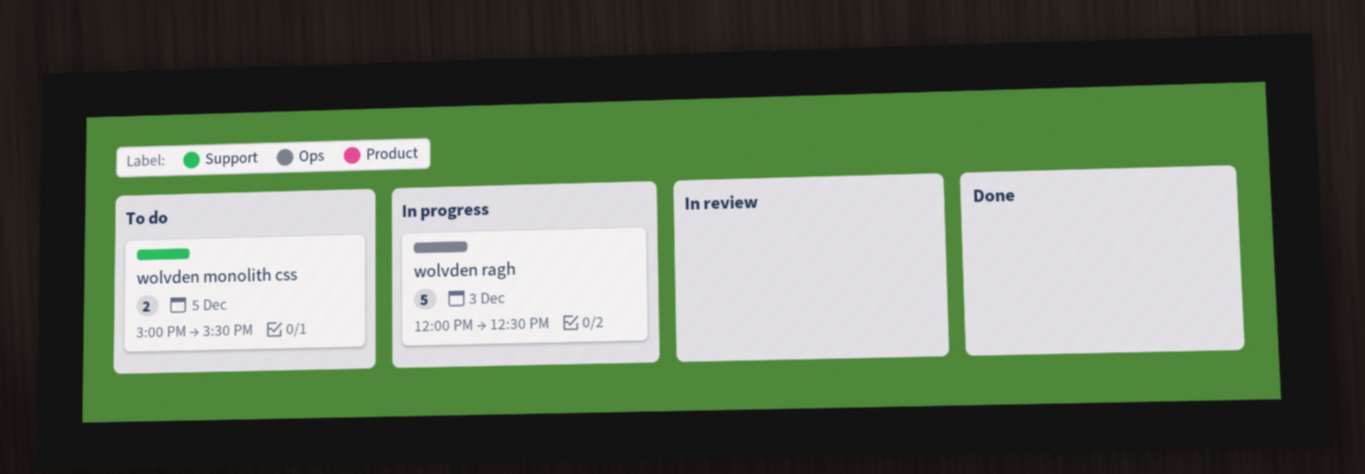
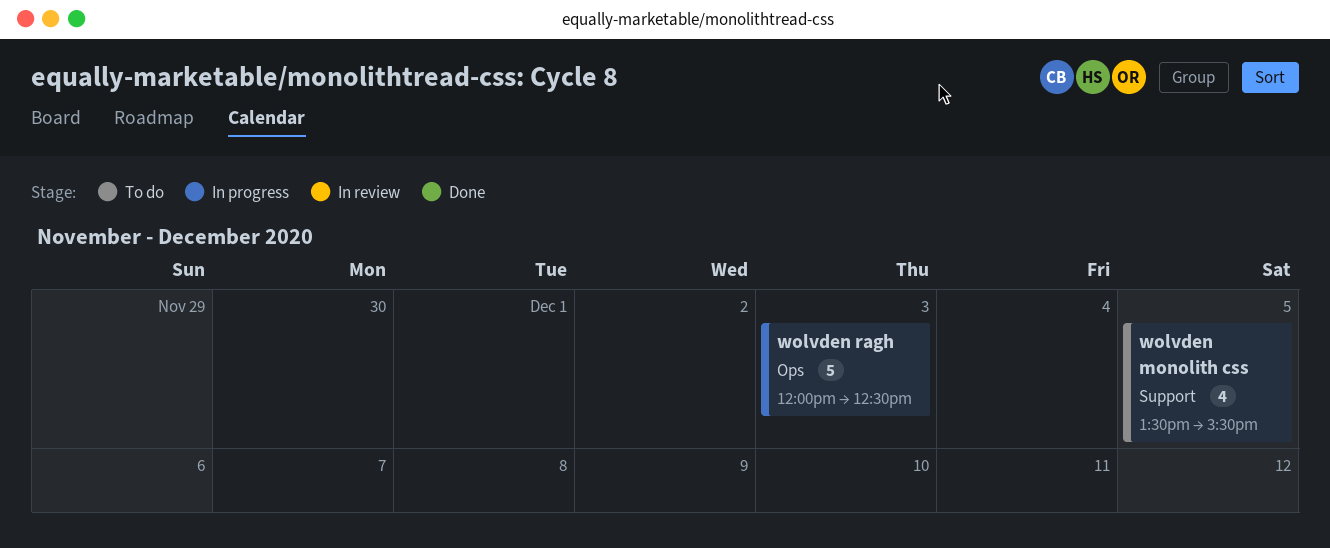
wolvden monolith css, estimate: 2 -> 4
wolvden monolith css, begins: 15:00 -> 13:30

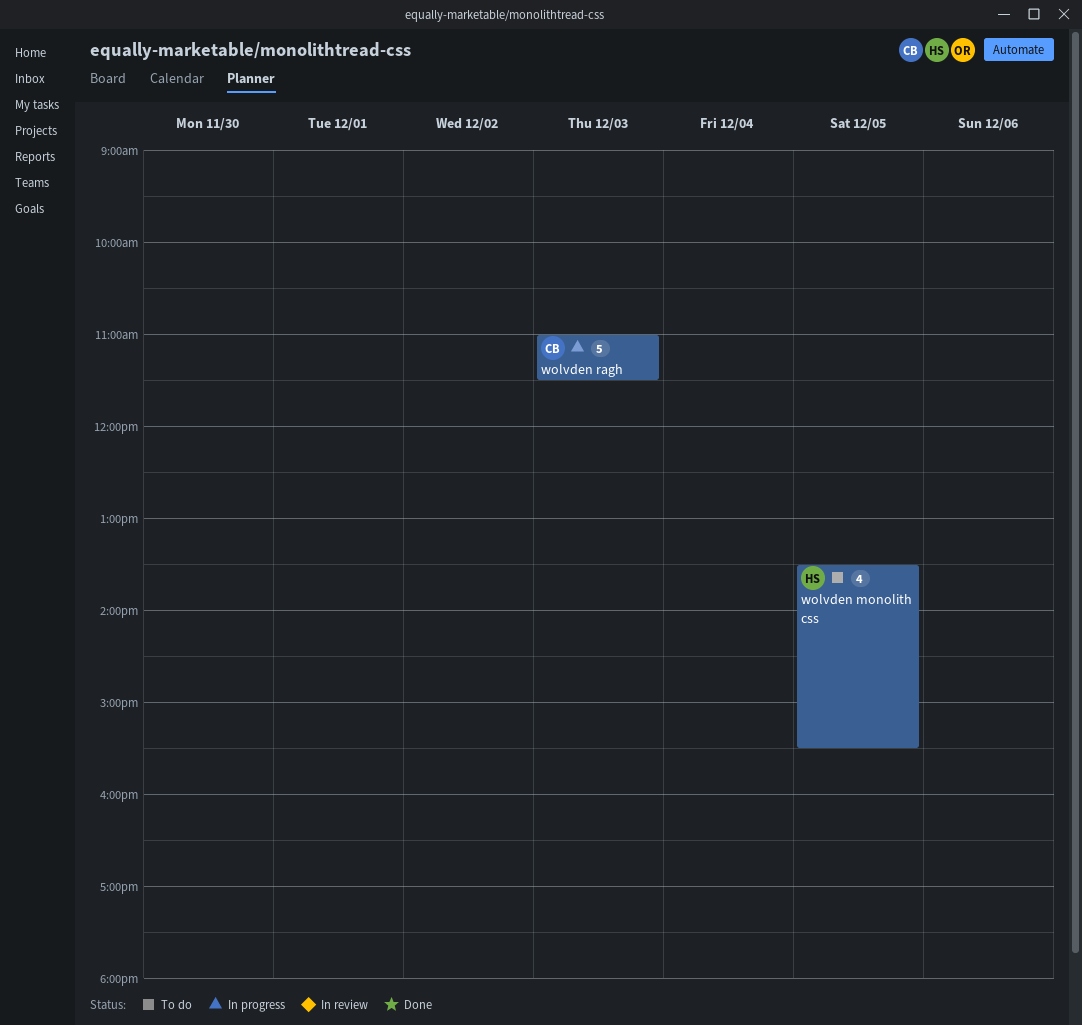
wolvden ragh, begins: 12:00 -> 11:00
wolvden ragh, ends: 12:30 -> 11:30

